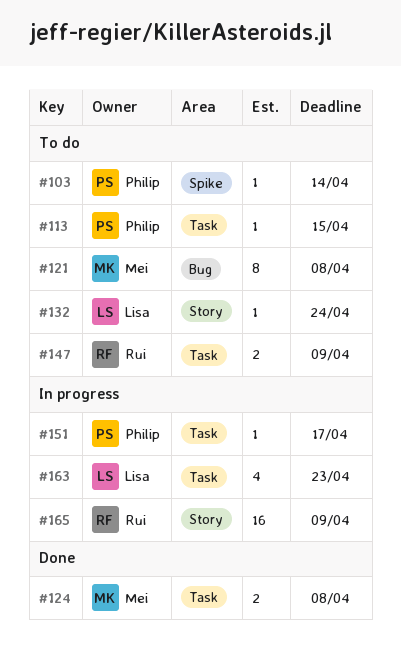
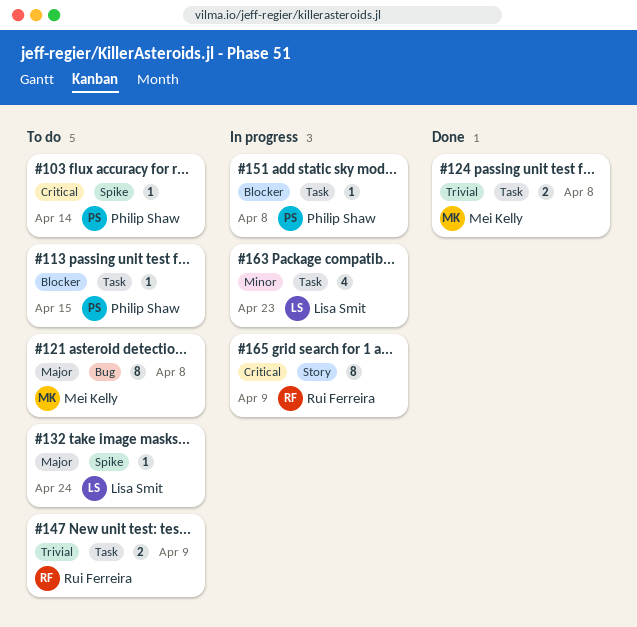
#132, label: Story -> Spike
#151, due: Apr 17 -> Apr 8
#165, estimate: 16 -> 8

